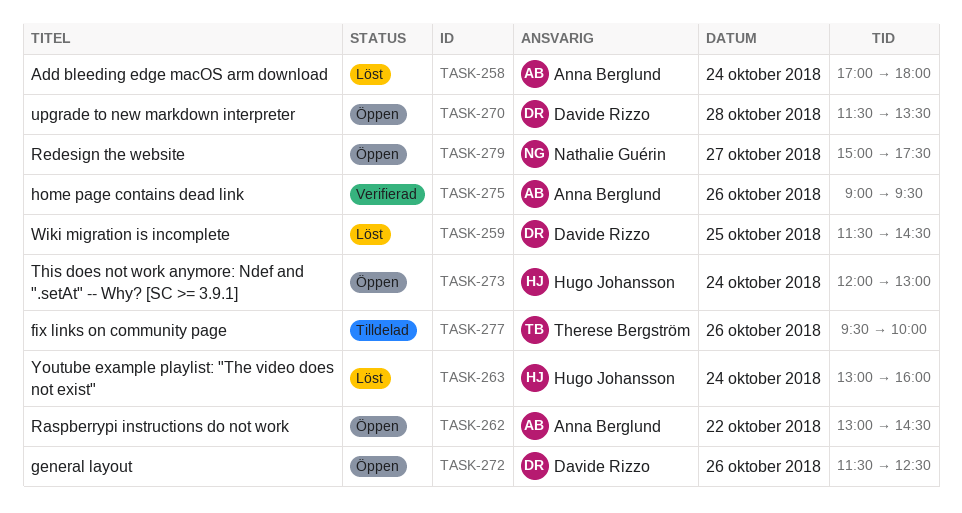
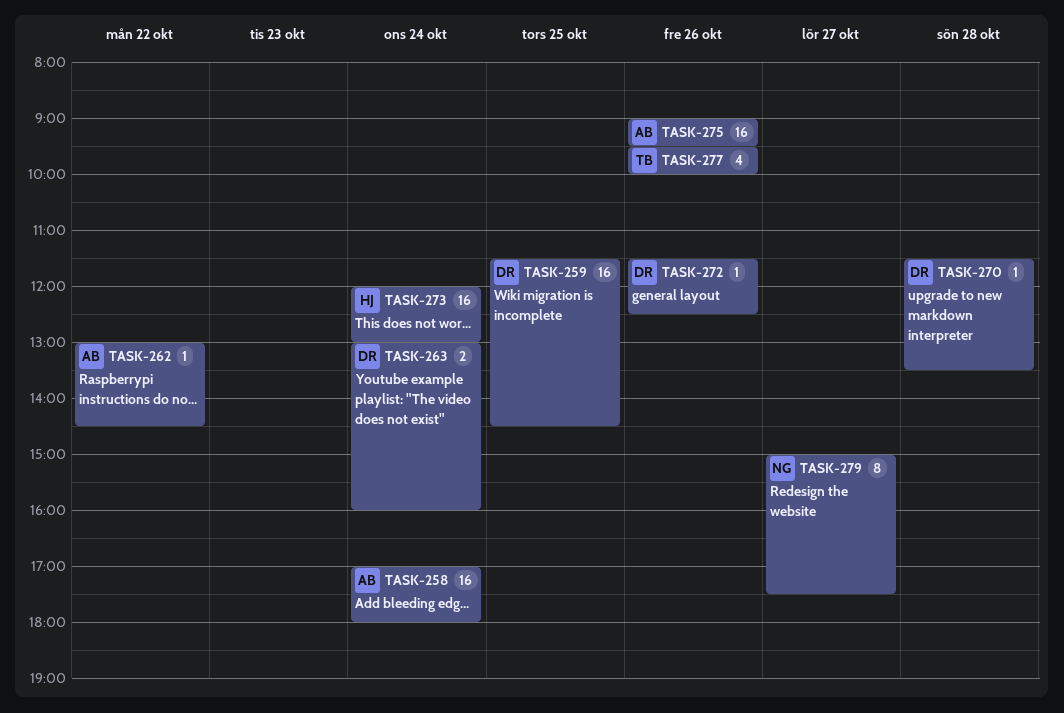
TASK-263, owner: Hugo Johansson -> Davide Rizzo

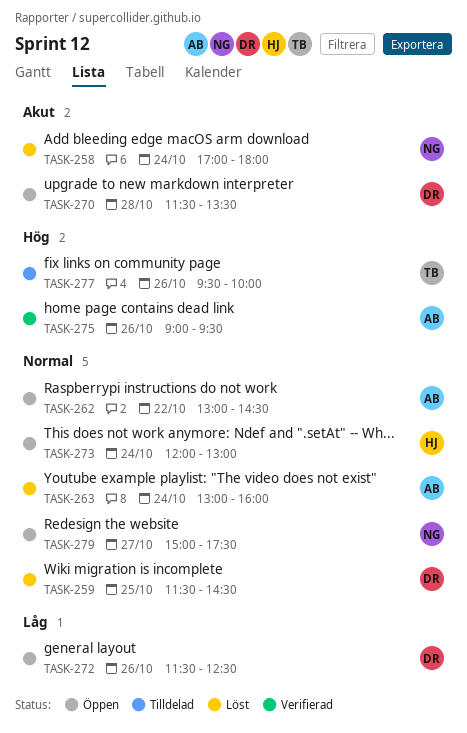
TASK-258, owner: AB -> NG
TASK-263, owner: DR -> AB

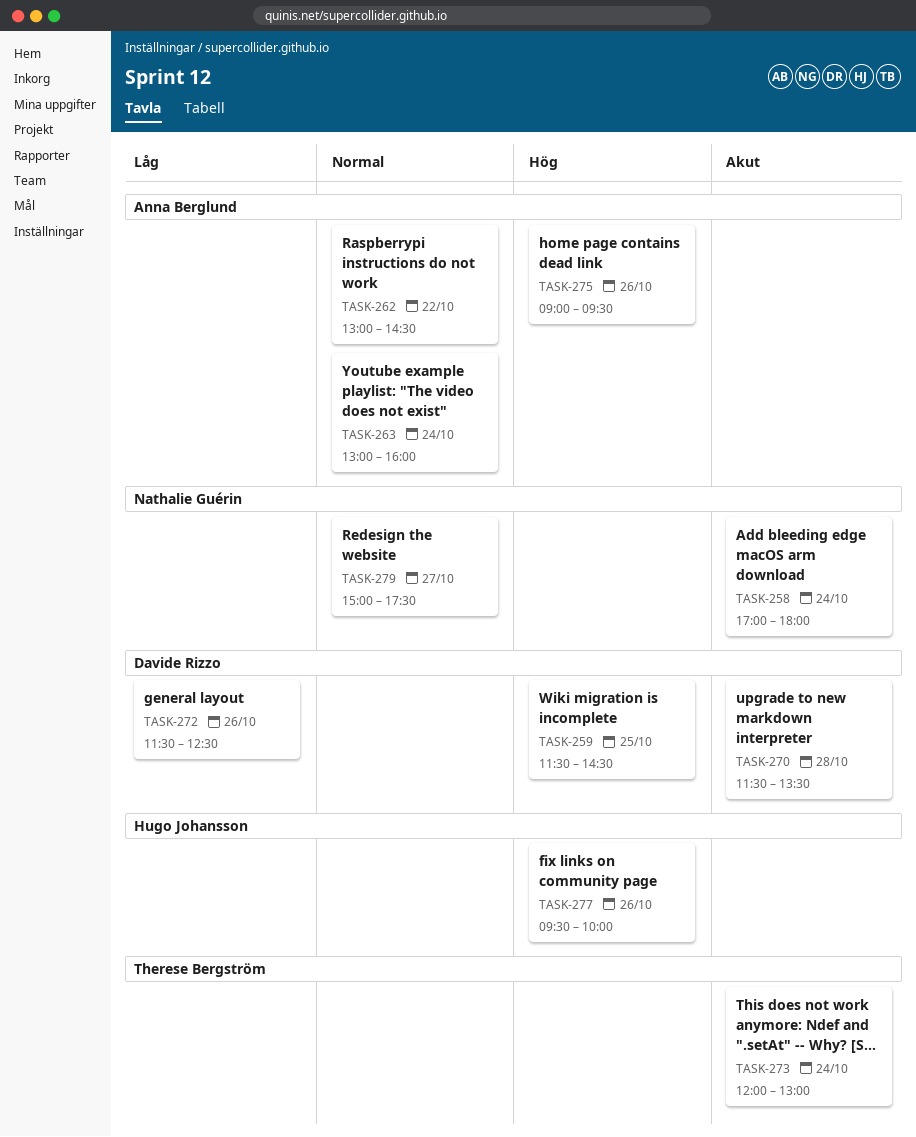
TASK-259, priority: Normal -> Hög
TASK-273, owner: Hugo Johansson -> Therese Bergström
TASK-273, priority: Normal -> Akut
TASK-277, owner: Therese Bergström -> Hugo Johansson

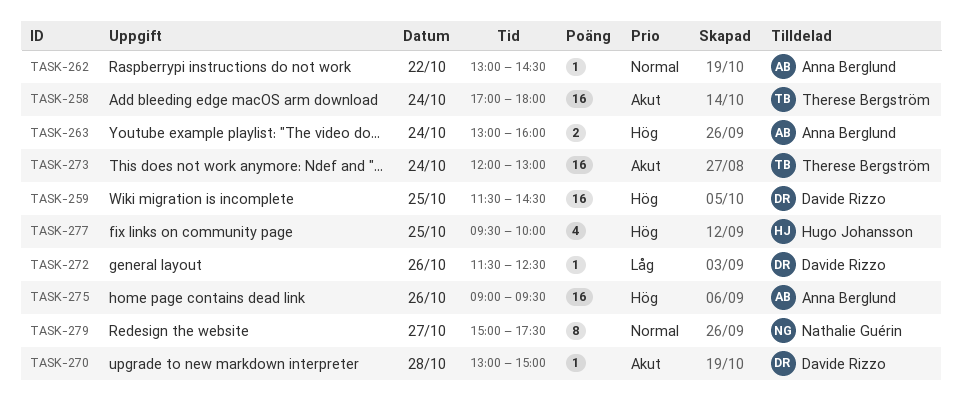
TASK-258, owner: Nathalie Guérin -> Therese Bergström
TASK-263, priority: Normal -> Hög
TASK-270, begins: 11:30 -> 13:00
TASK-270, ends: 13:30 -> 15:00
TASK-277, day: Oct 26 -> Oct 25

